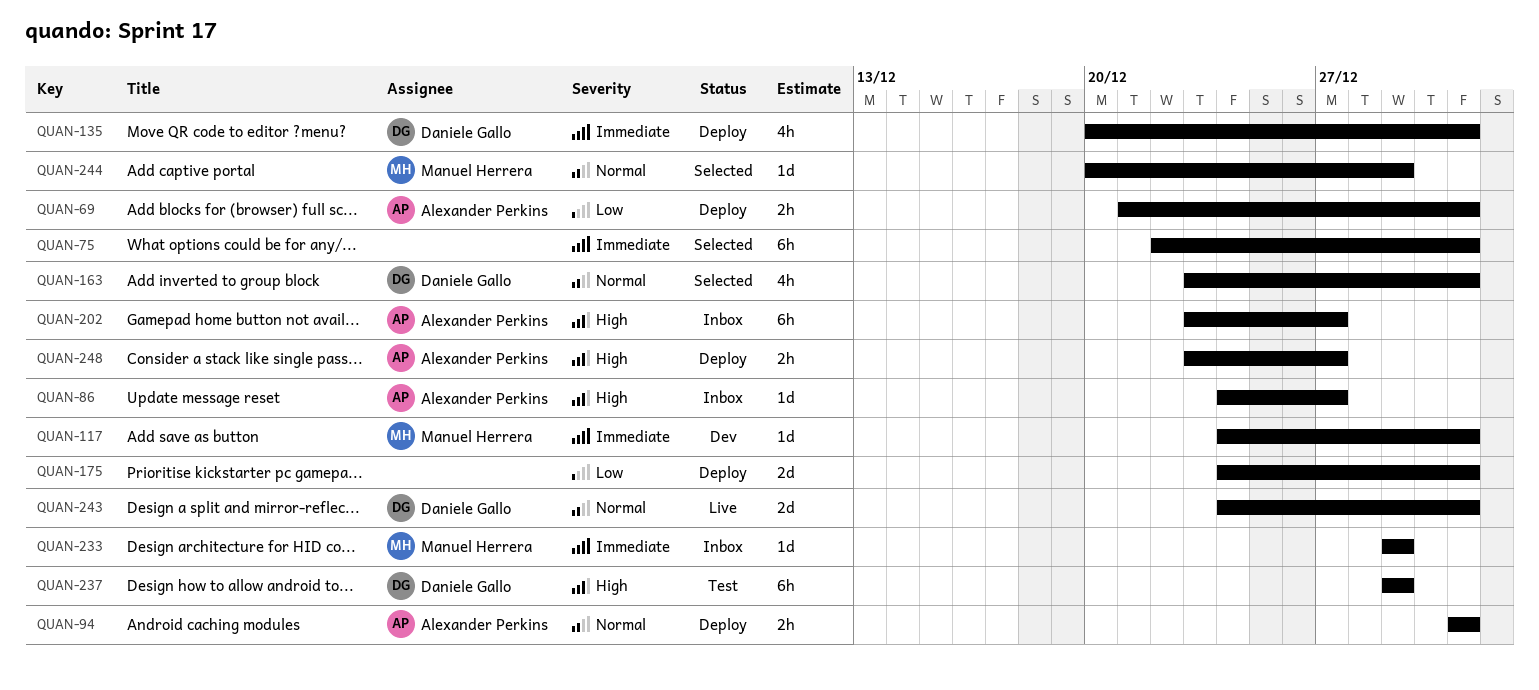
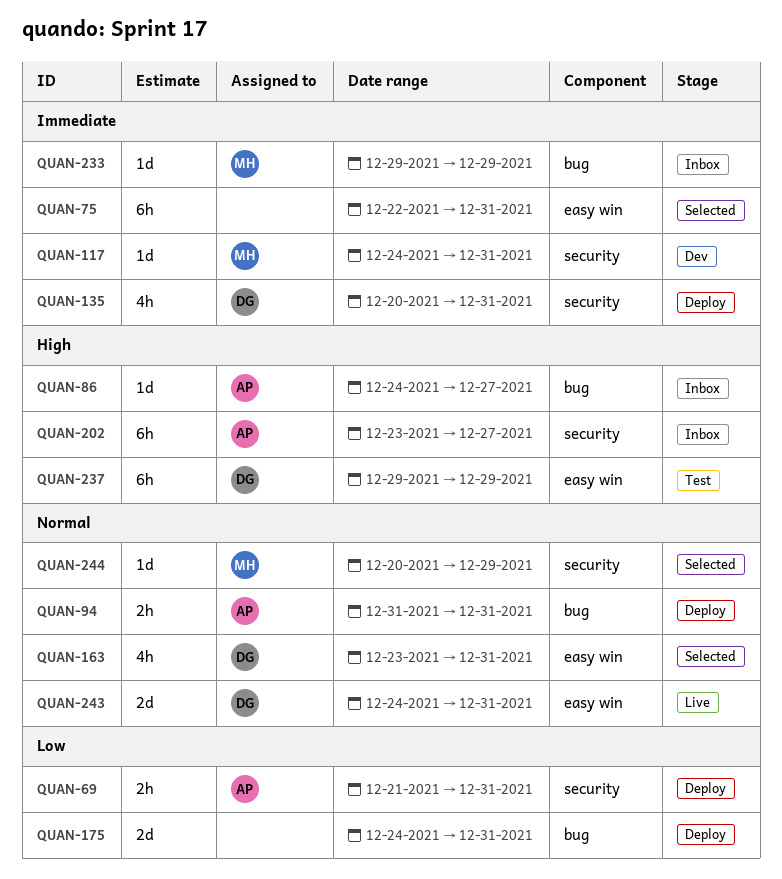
QUAN-248: present -> none

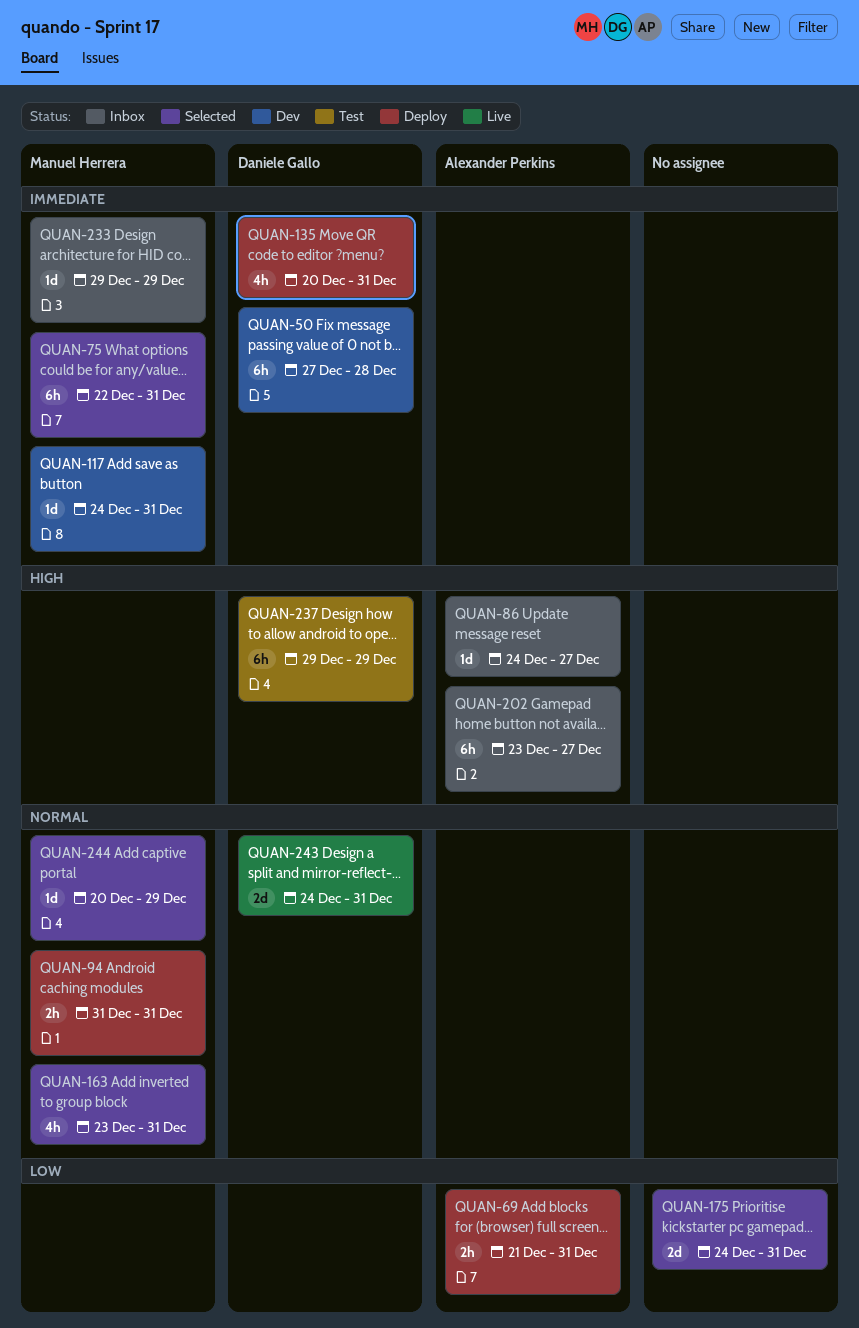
QUAN-50: none -> present
QUAN-75, owner: none -> Manuel Herrera
QUAN-94, owner: Alexander Perkins -> Manuel Herrera
QUAN-163, owner: Daniele Gallo -> Manuel Herrera
QUAN-175, status: Deploy -> Selected

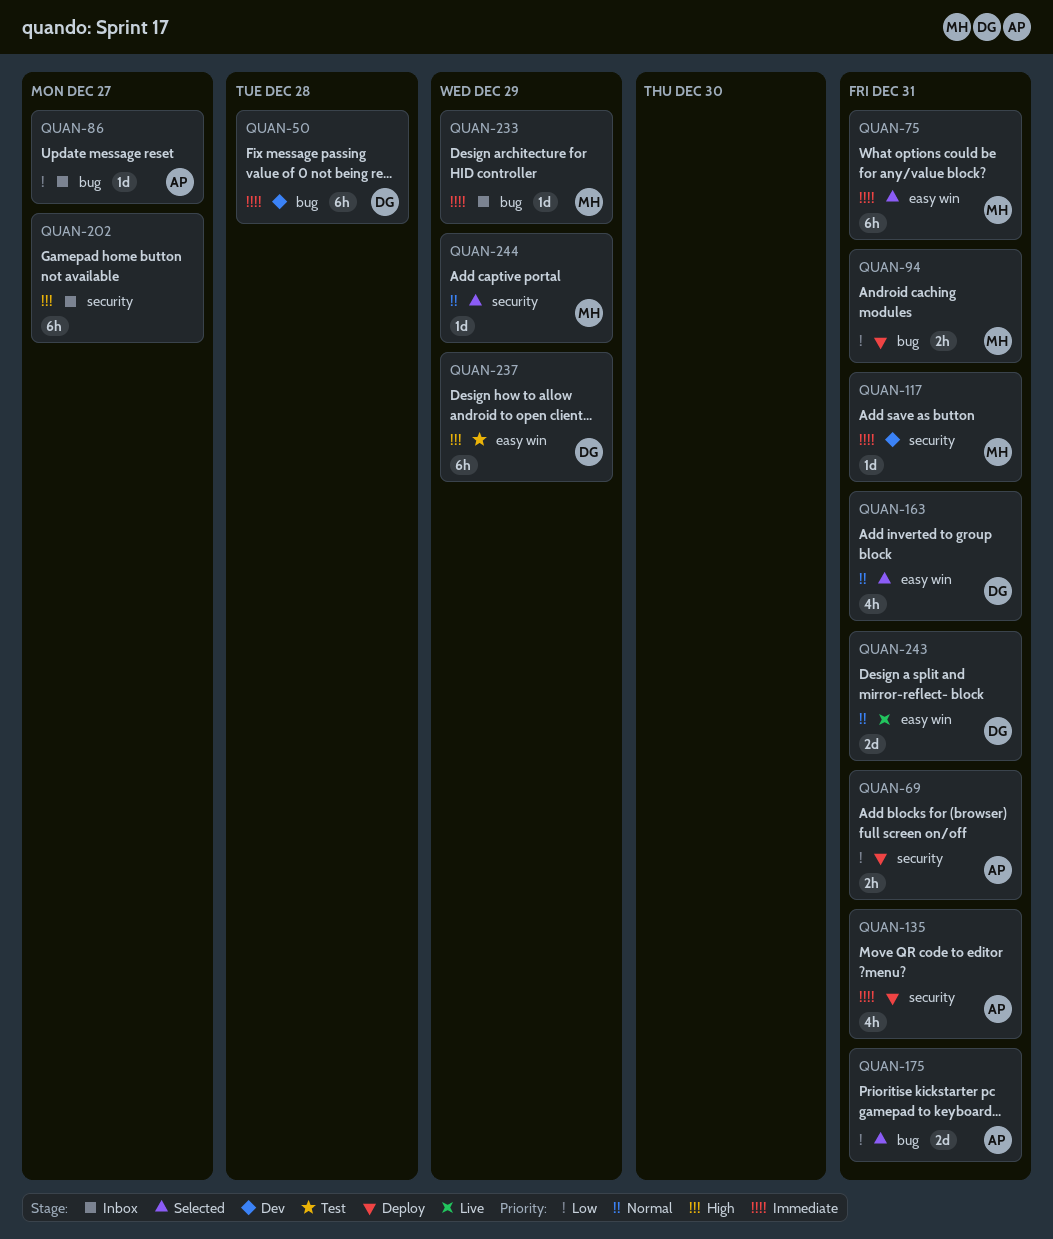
QUAN-86, priority: High -> Low
QUAN-94, priority: Normal -> Low
QUAN-135, owner: Daniele Gallo -> Alexander Perkins
QUAN-163, owner: Manuel Herrera -> Daniele Gallo
QUAN-175, owner: none -> Alexander Perkins
QUAN-202, owner: Alexander Perkins -> none

